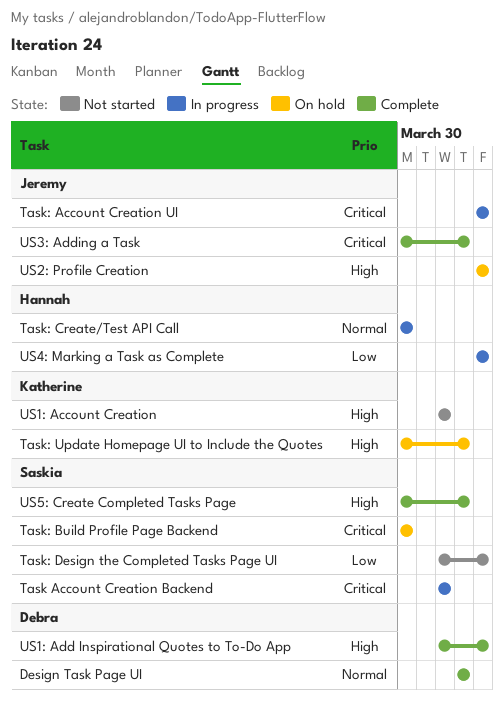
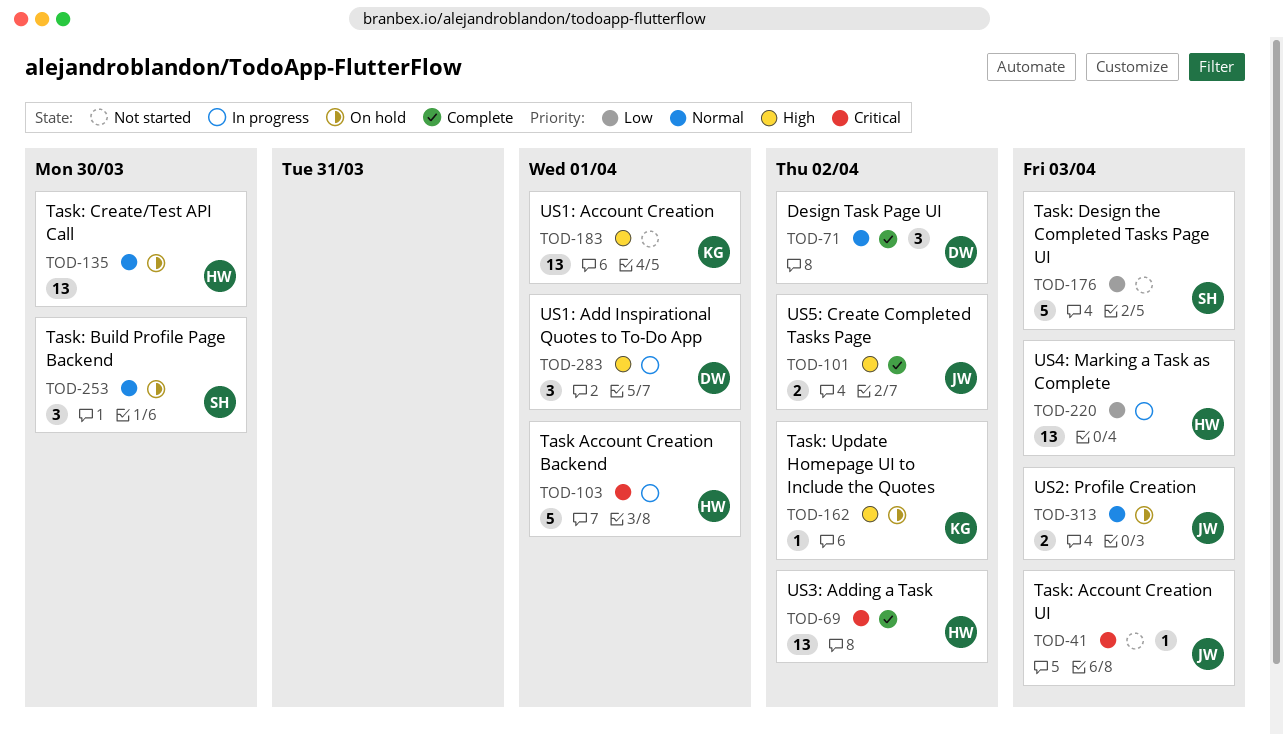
Task Account Creation Backend, owner: Saskia -> Hannah
Task: Account Creation UI, status: In progress -> Not started
Task: Build Profile Page Backend, priority: Critical -> Normal
Task: Create/Test API Call, status: In progress -> On hold
US1: Add Inspirational Quotes to To-Do App, status: Complete -> In progress
US1: Add Inspirational Quotes to To-Do App, due: Apr 3 -> Apr 1
US2: Profile Creation, priority: High -> Normal
US3: Adding a Task, owner: Jeremy -> Hannah
US5: Create Completed Tasks Page, owner: Saskia -> Jeremy

